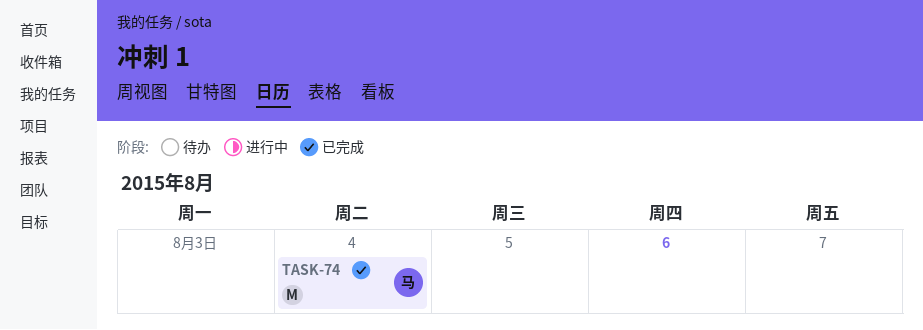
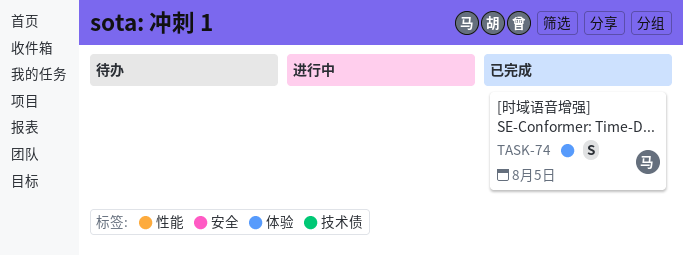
TASK-74, estimate: M -> S
TASK-74, due: Aug 4 -> Aug 5

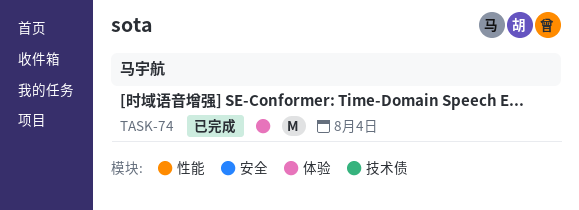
TASK-74, estimate: S -> M
TASK-74, due: Aug 5 -> Aug 4

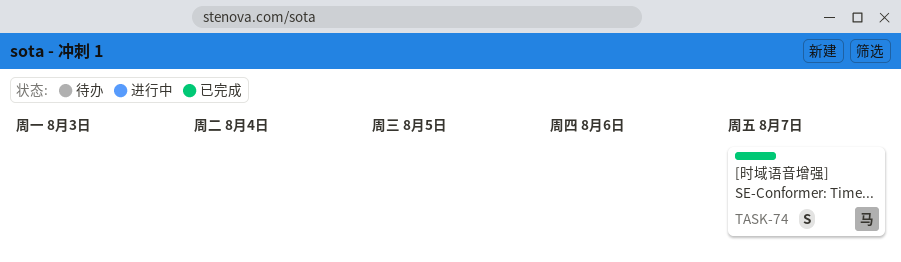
TASK-74, estimate: M -> S
TASK-74, due: Aug 4 -> Aug 7

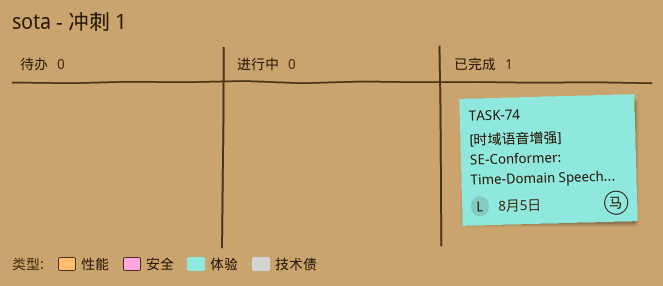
TASK-74, estimate: S -> L
TASK-74, due: Aug 7 -> Aug 5

